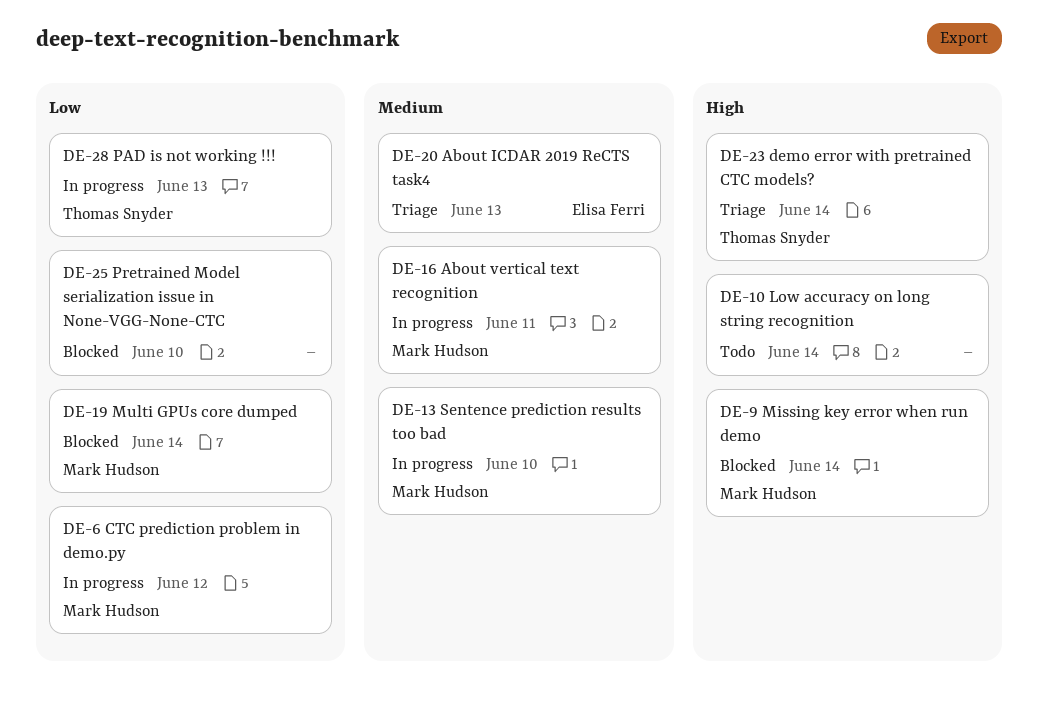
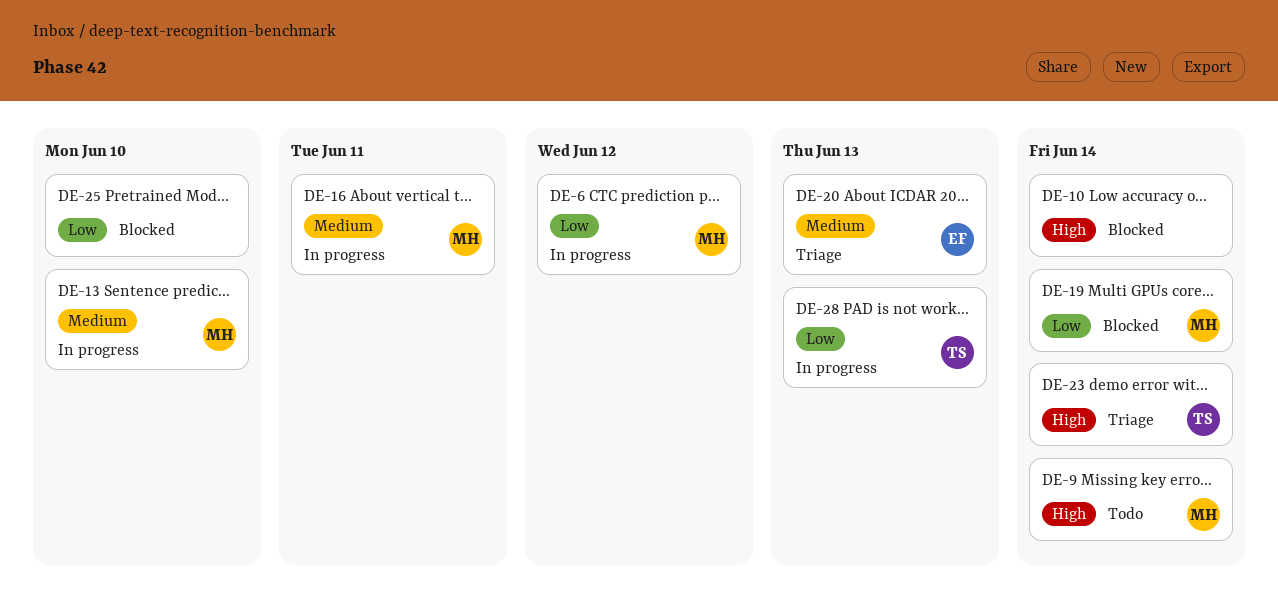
DE-9, status: Blocked -> Todo
DE-10, status: Todo -> Blocked

